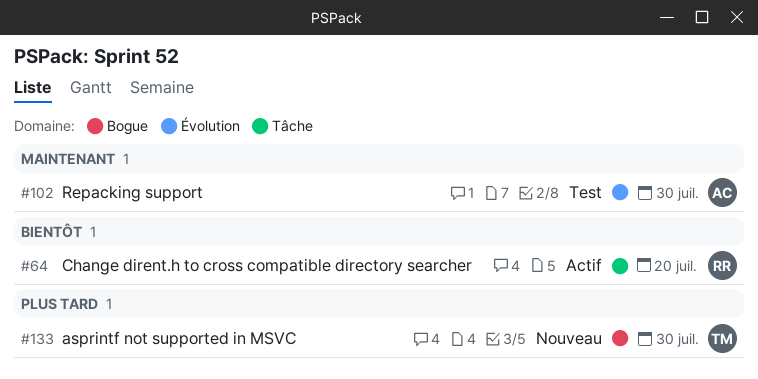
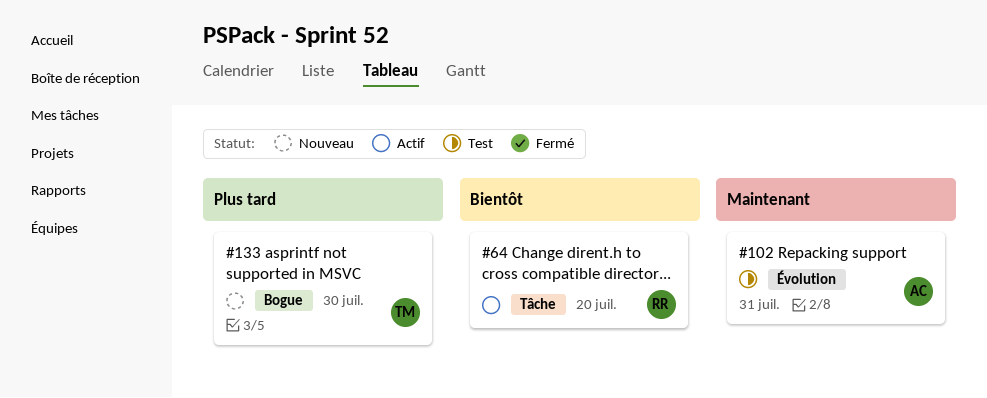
#102, due: Jul 30 -> Jul 31

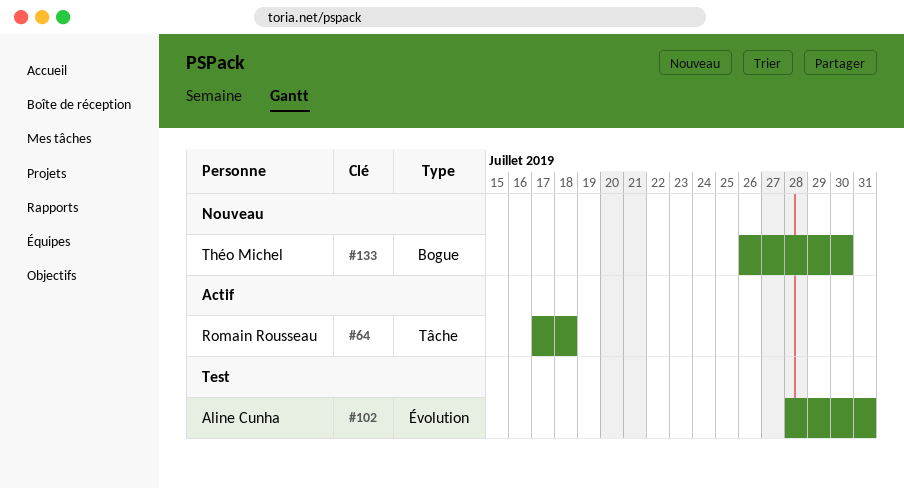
#64, due: Jul 20 -> Jul 18

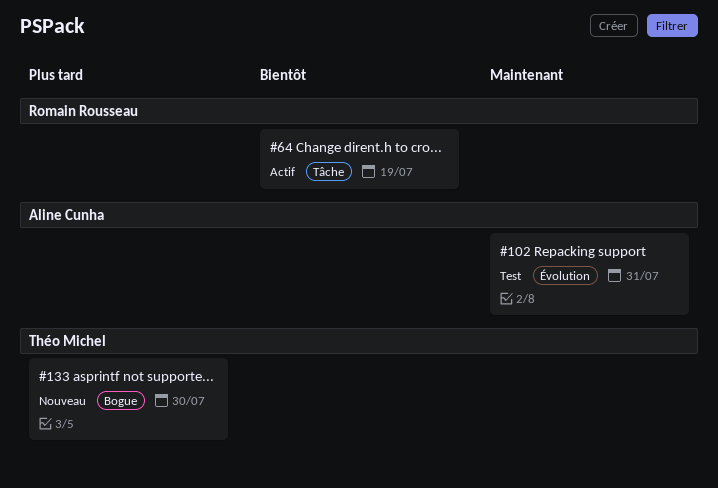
#64, due: Jul 18 -> Jul 19

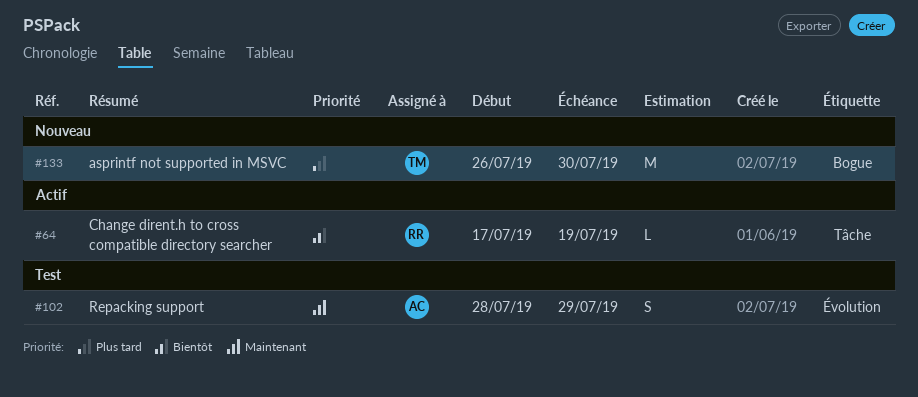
#102, due: Jul 31 -> Jul 29

